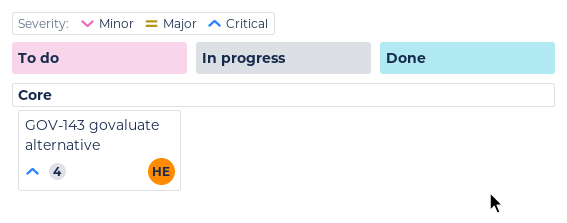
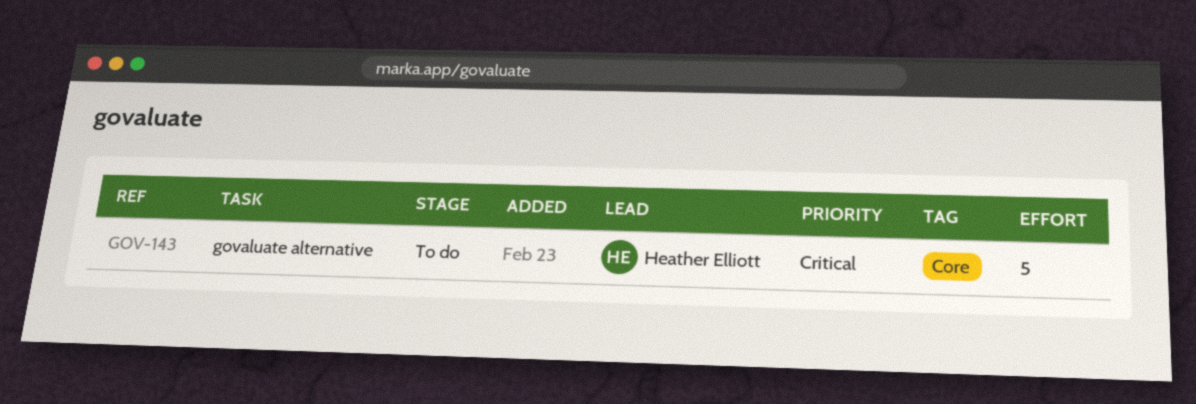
GOV-143, estimate: 4 -> 5

